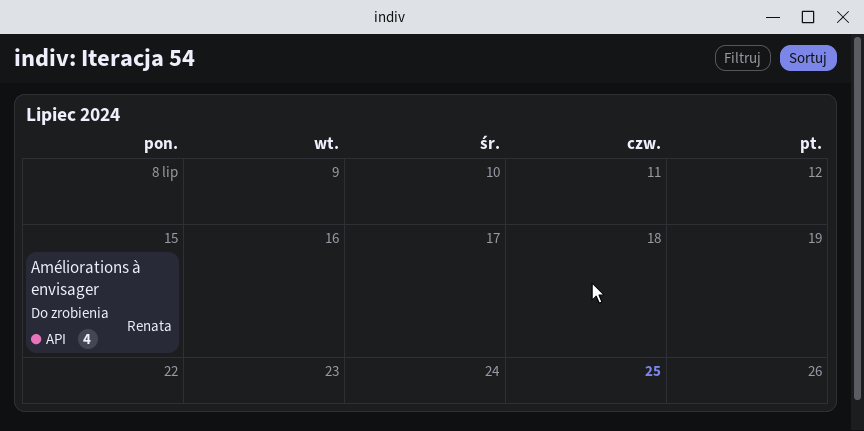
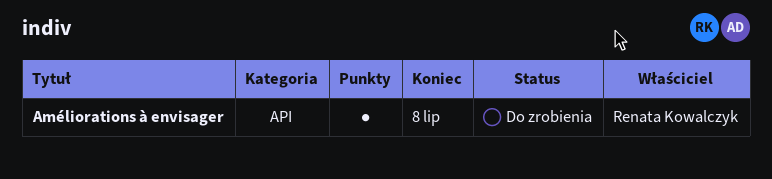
Améliorations à envisager, estimate: 4 -> 1
Améliorations à envisager, due: Jul 15 -> Jul 8

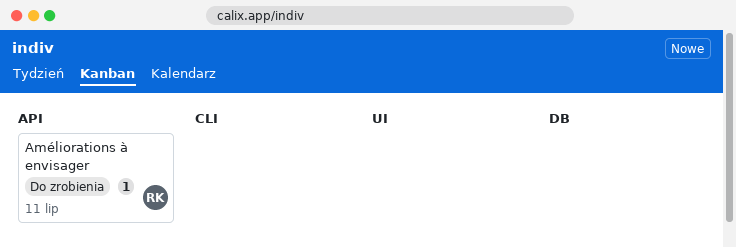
Améliorations à envisager, due: Jul 8 -> Jul 11

